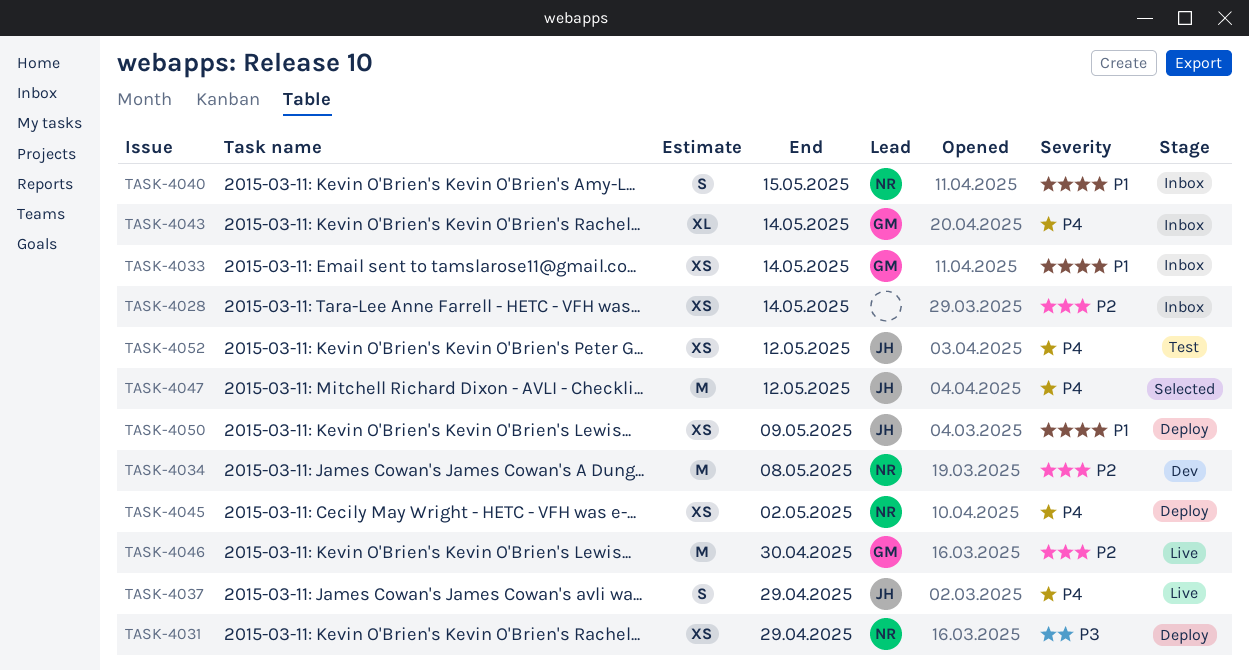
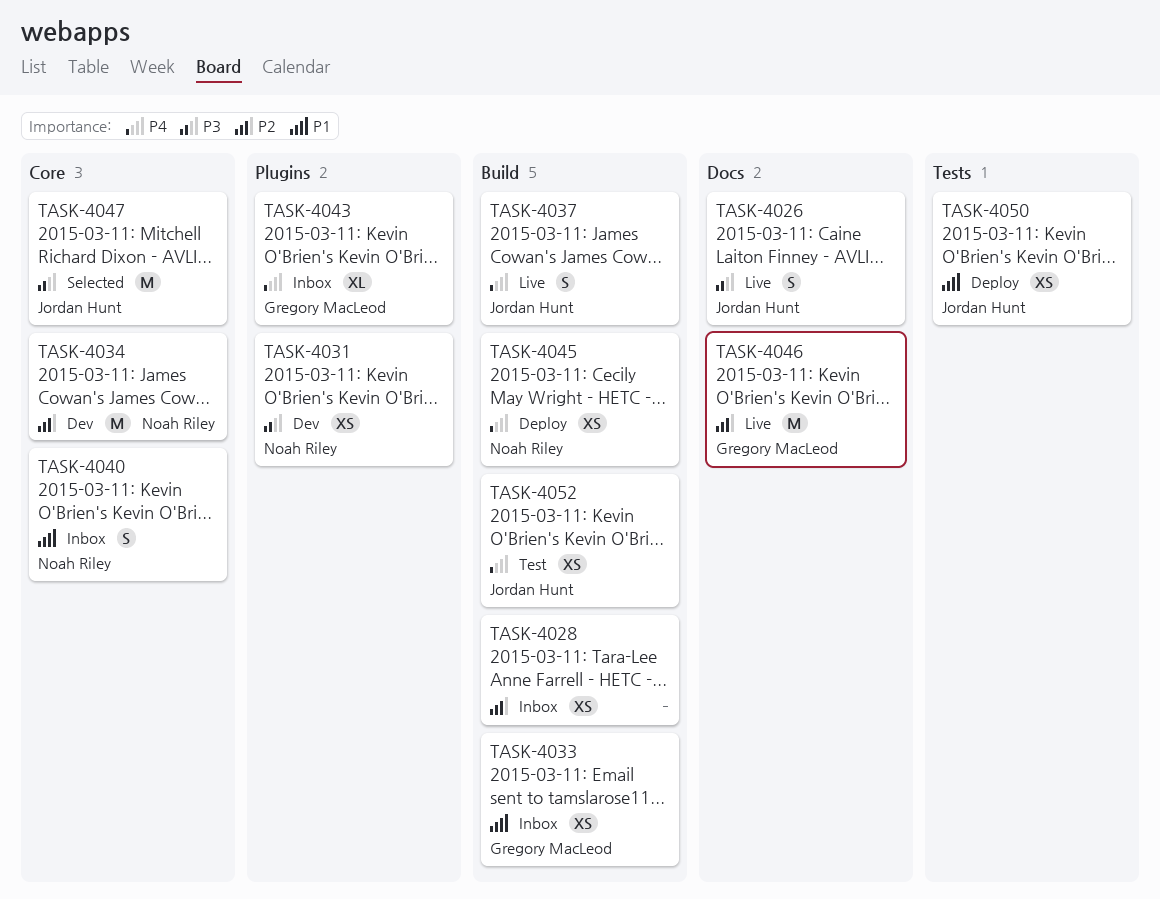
TASK-4026: none -> present
TASK-4031, status: Deploy -> Dev
TASK-4047, priority: P4 -> P3

